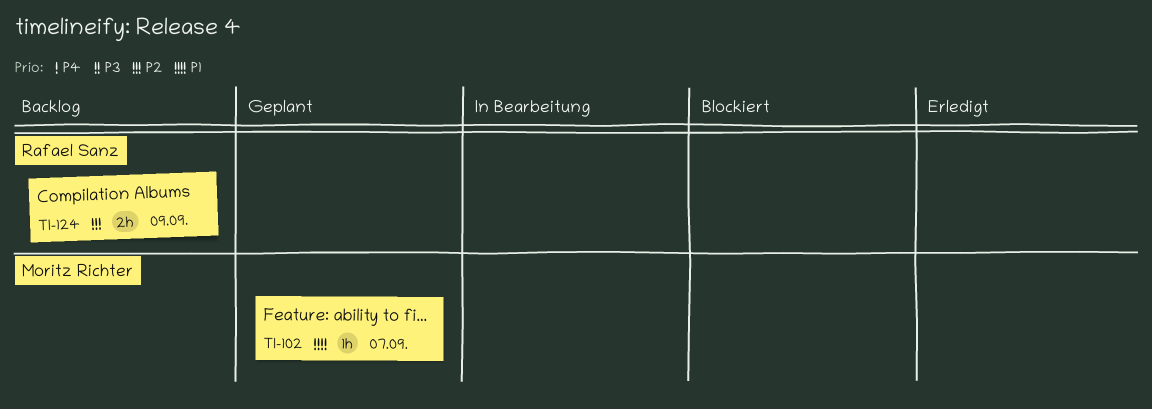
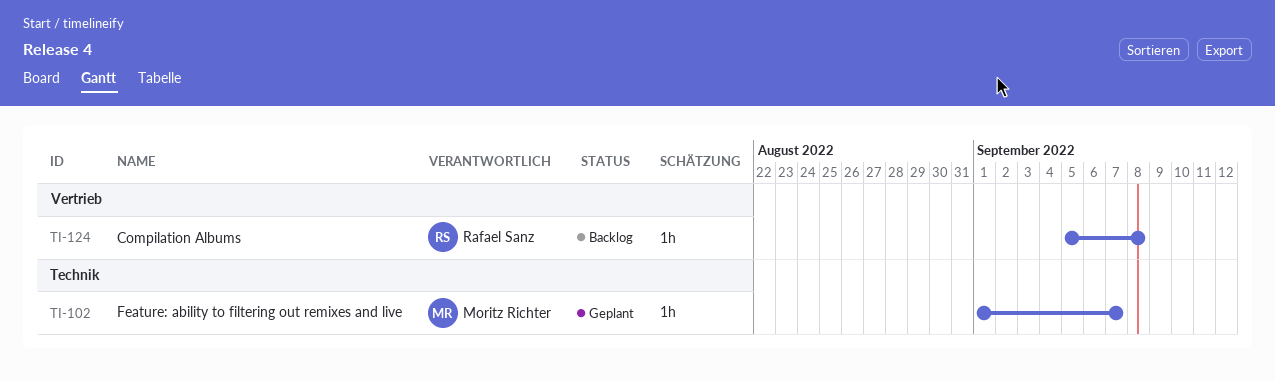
TI-124, estimate: 2h -> 1h
TI-124, due: Sep 9 -> Sep 8

